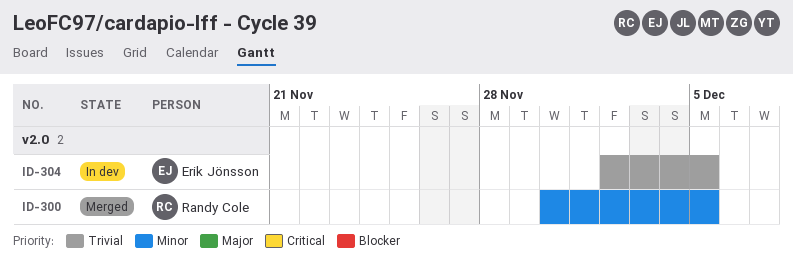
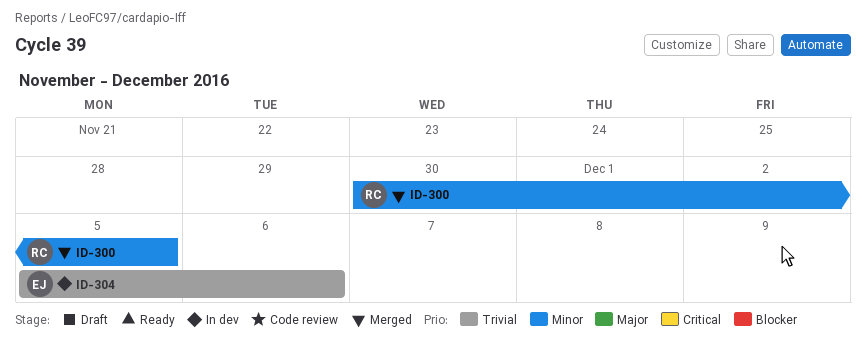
ID-304, start: Dec 2 -> Dec 5
ID-304, due: Dec 5 -> Dec 6

